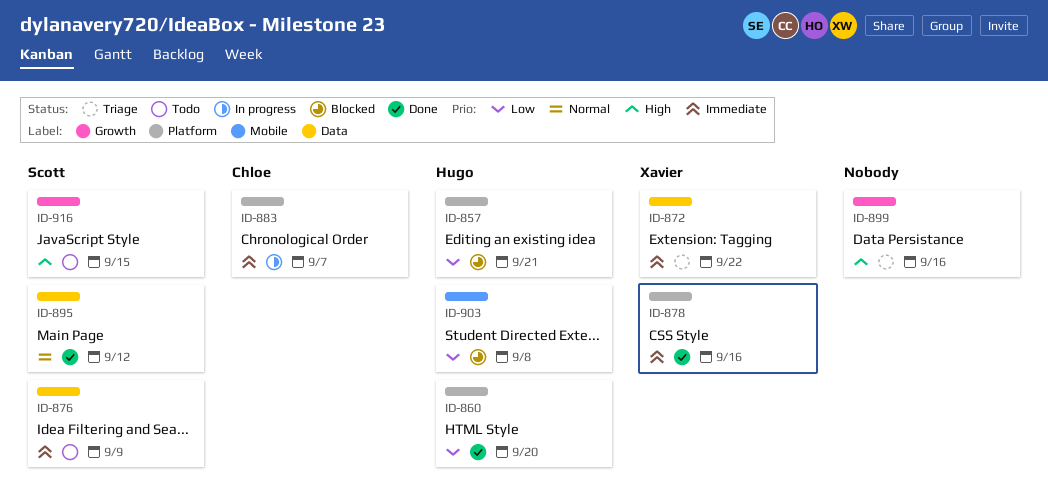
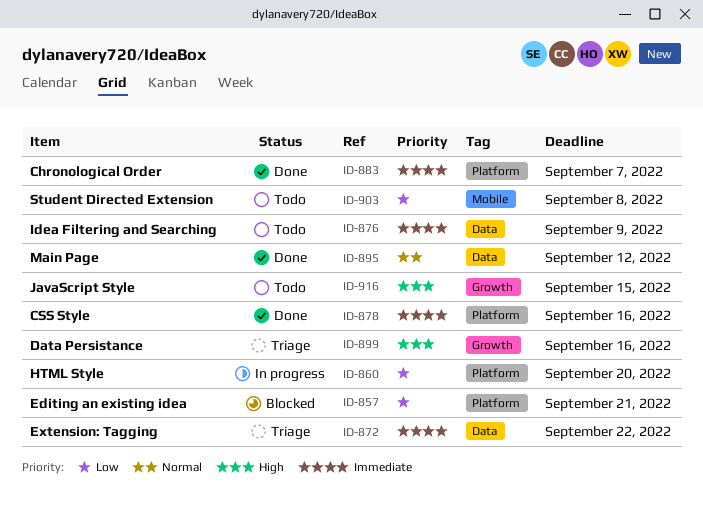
ID-860, status: Done -> In progress
ID-883, status: In progress -> Done
ID-903, status: Blocked -> Todo

